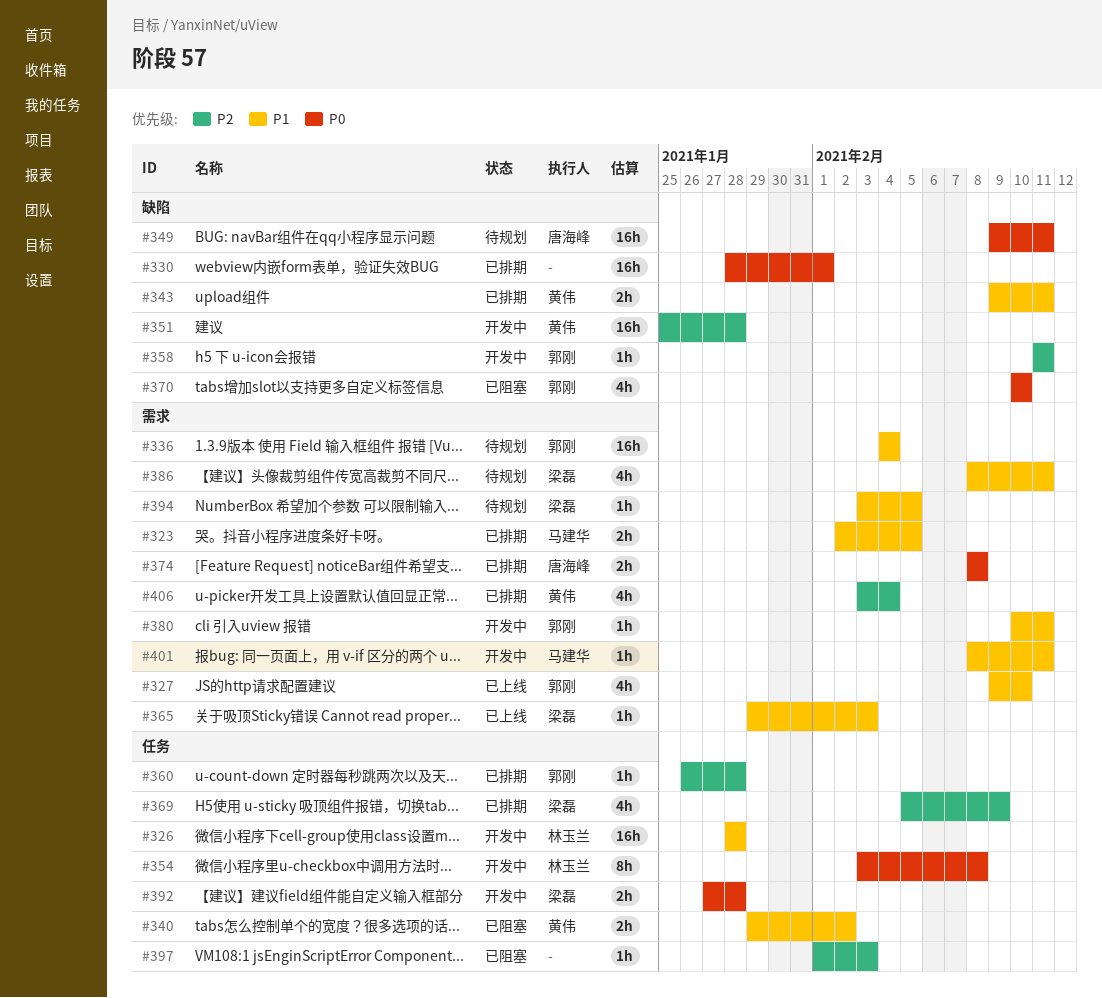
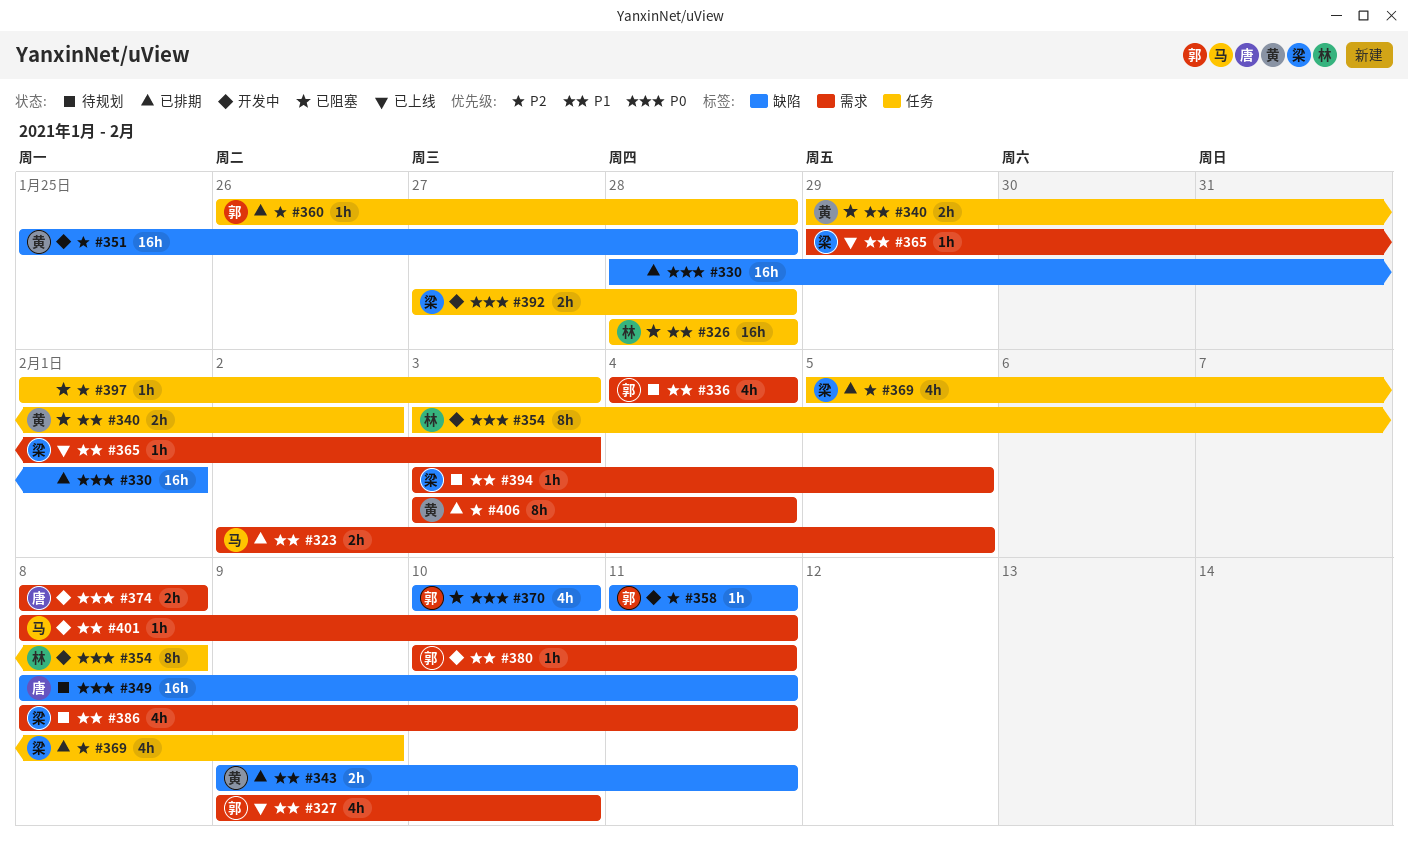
#326, status: 开发中 -> 已阻塞
#336, estimate: 16h -> 4h
#349, start: Feb 9 -> Feb 8
#374, status: 已排期 -> 开发中
#406, estimate: 4h -> 8h

